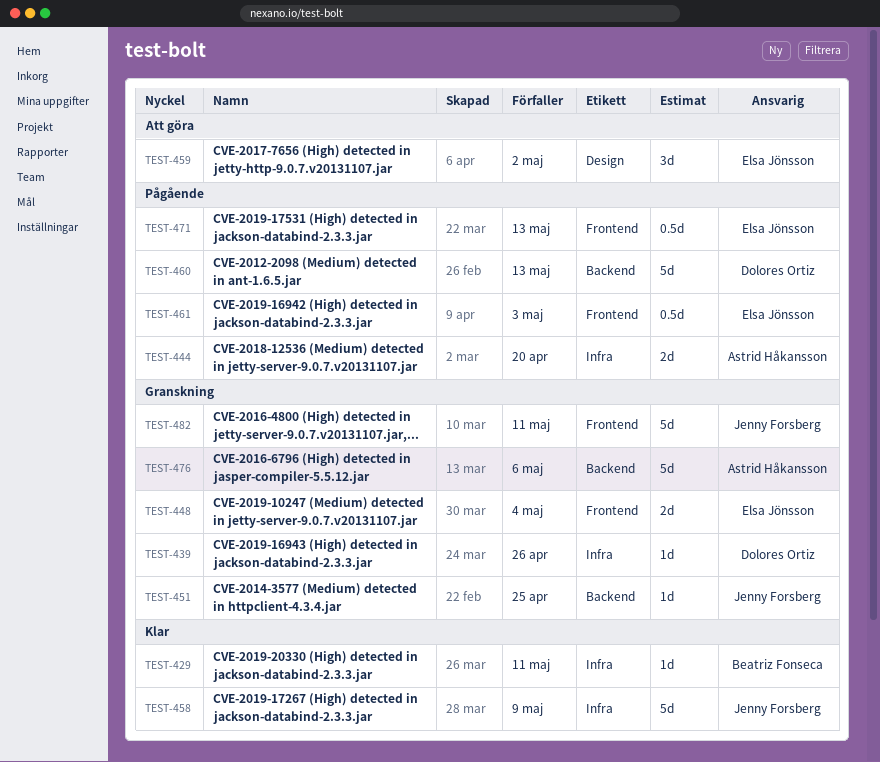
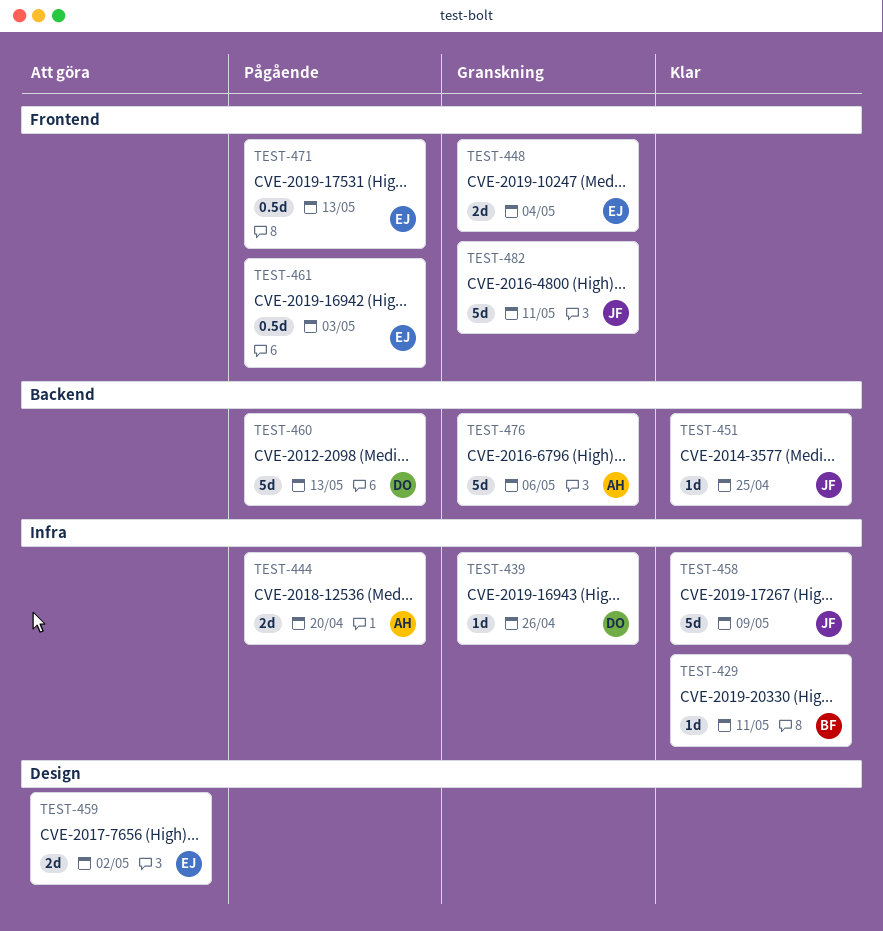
TEST-451, status: Granskning -> Klar
TEST-459, estimate: 3d -> 2d

